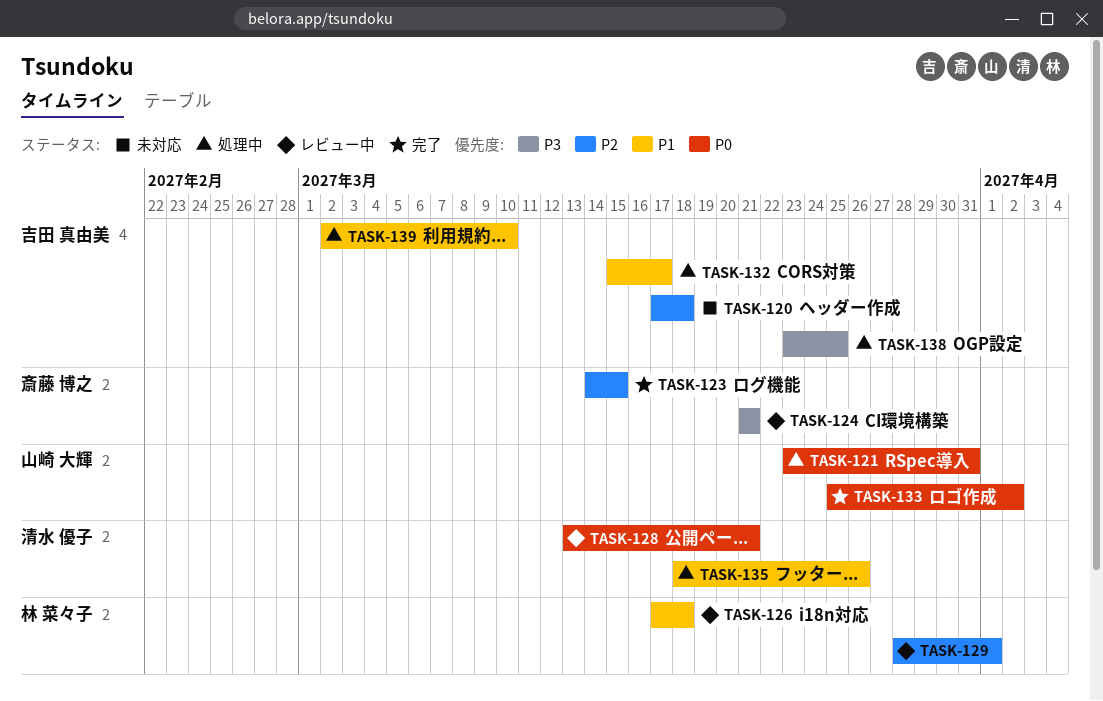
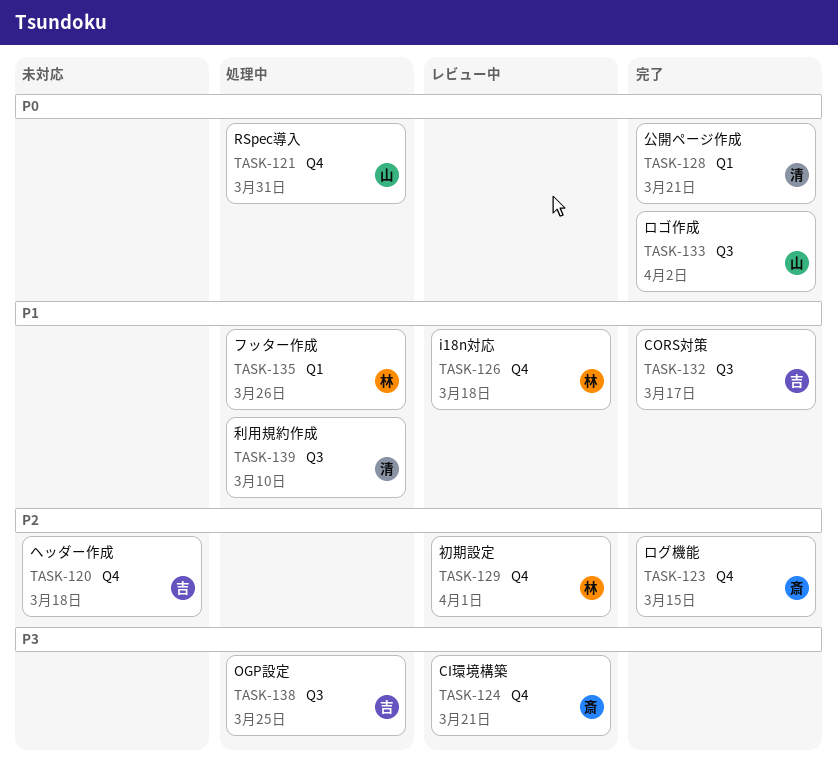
TASK-128, status: レビュー中 -> 完了
TASK-132, status: 処理中 -> 完了
TASK-135, owner: 清水 優子 -> 林 菜々子
TASK-139, owner: 吉田 真由美 -> 清水 優子

